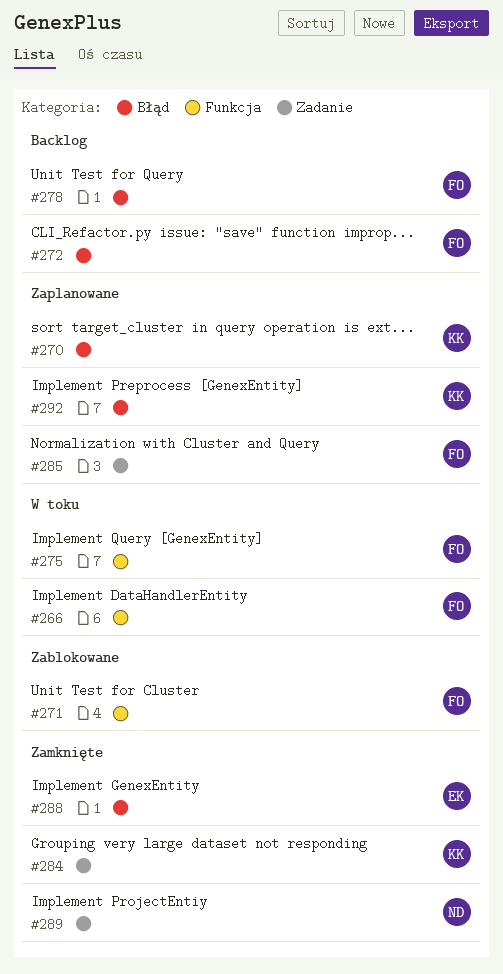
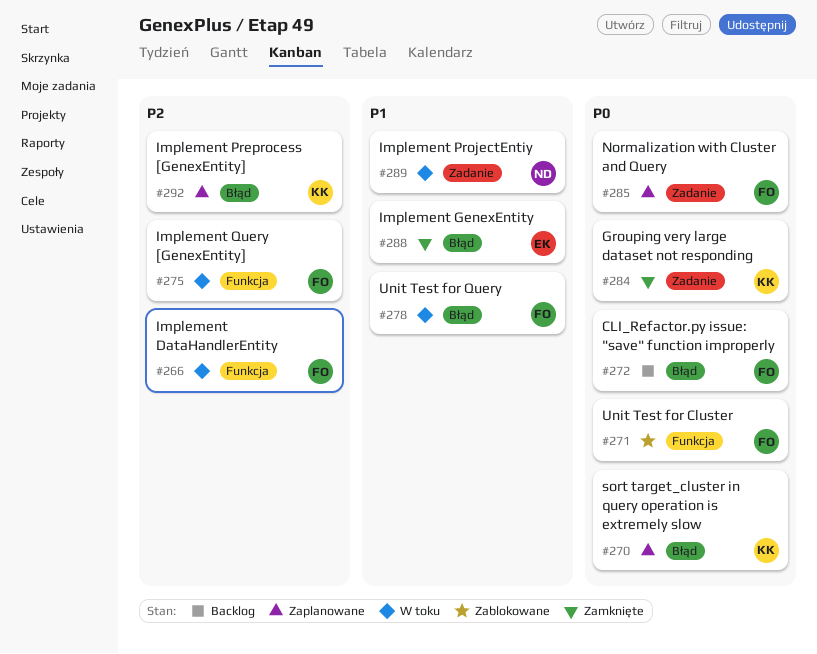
#278, status: Backlog -> W toku
#289, status: Zamknięte -> W toku

